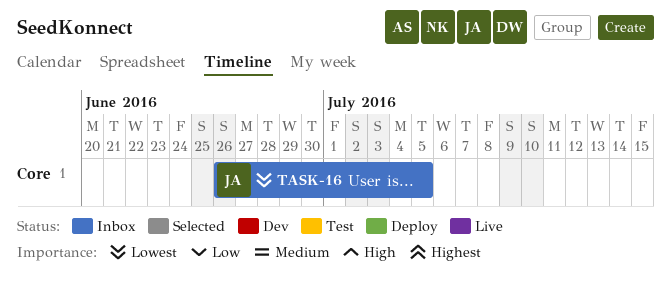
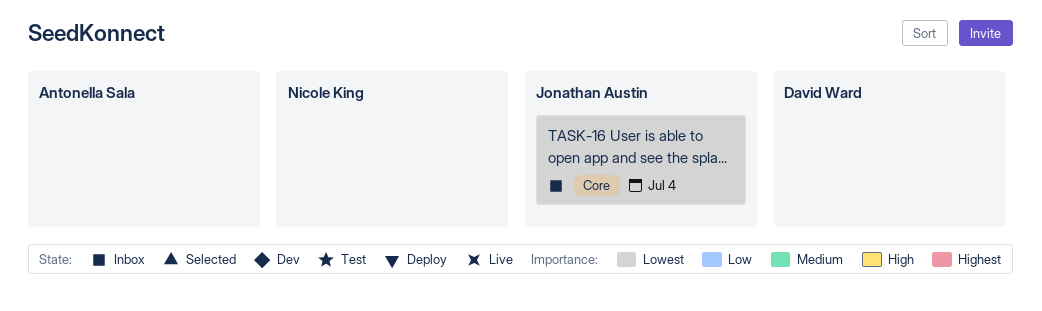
TASK-16, due: Jul 5 -> Jul 4

